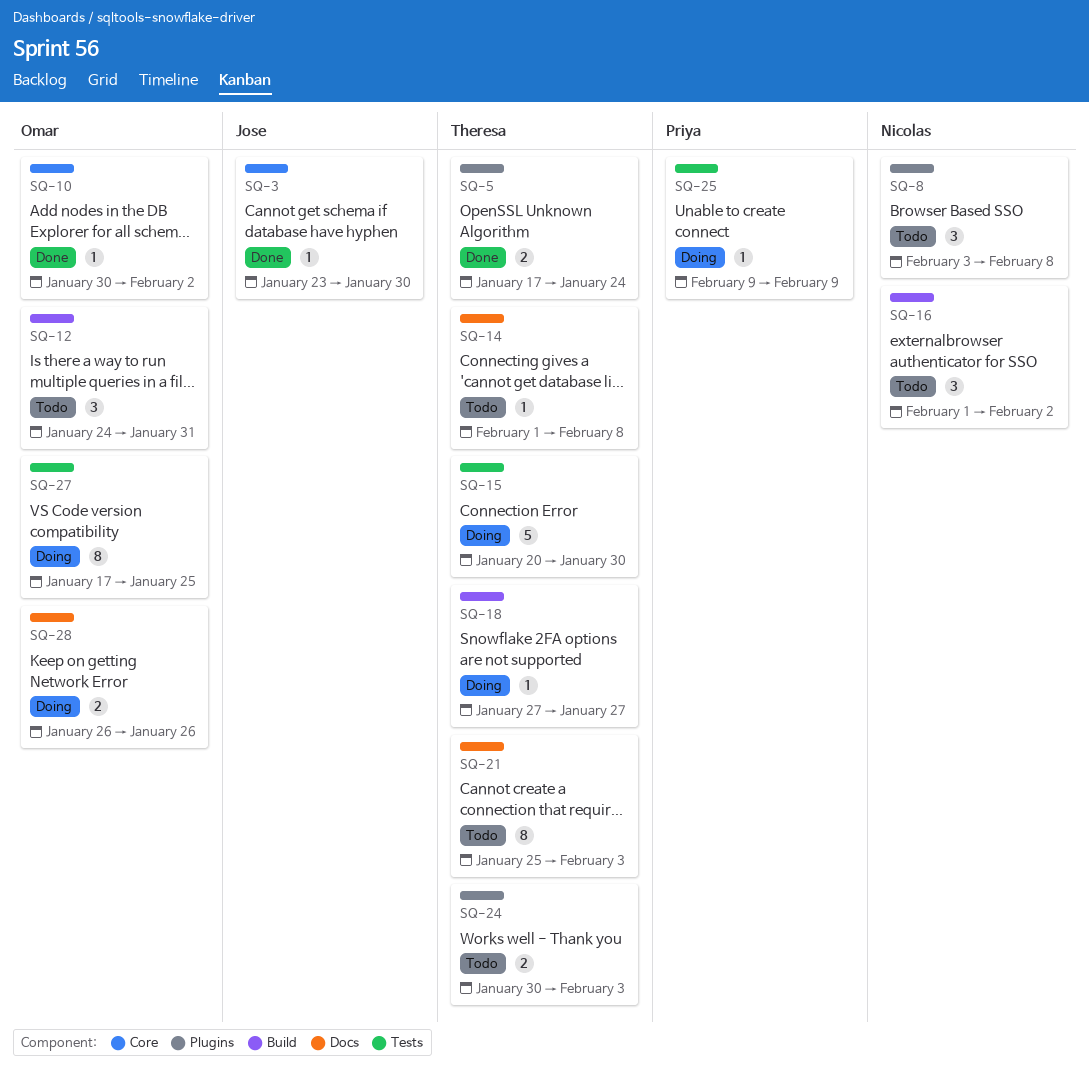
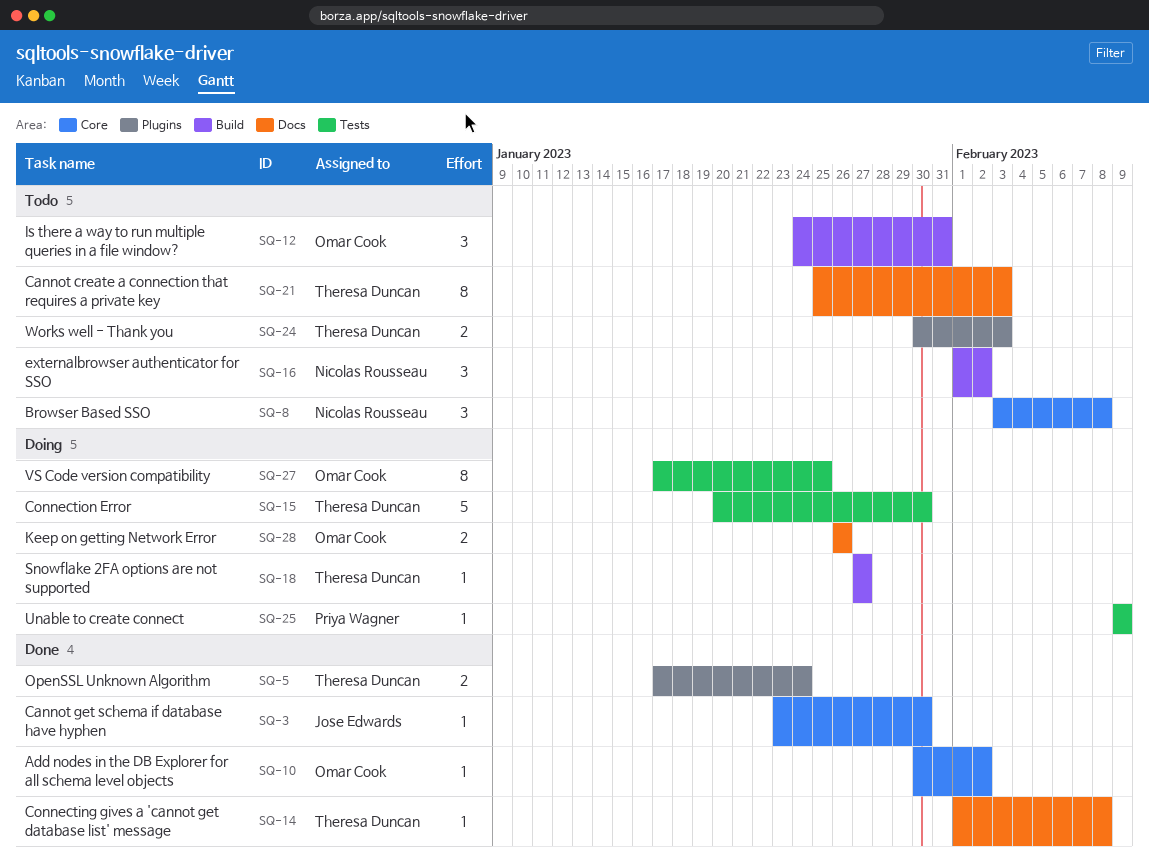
SQ-8, label: Plugins -> Core
SQ-14, status: Todo -> Done

